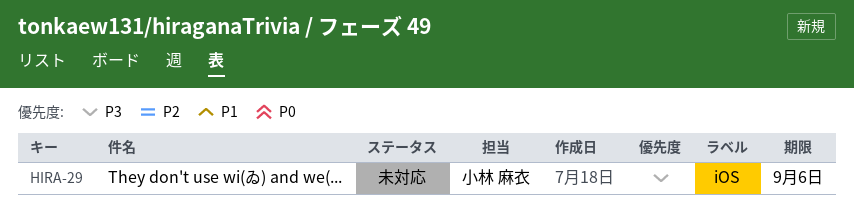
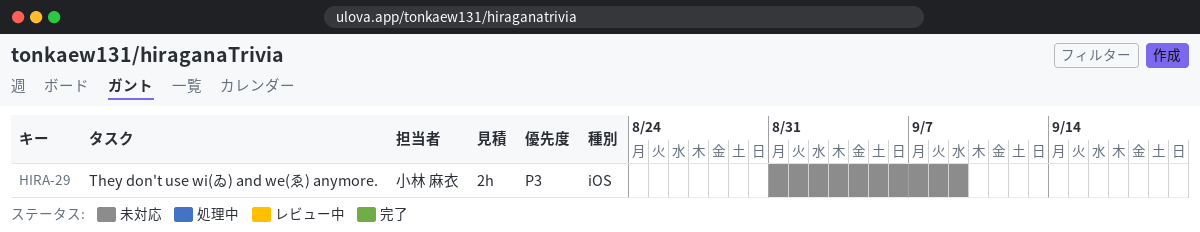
HIRA-29, due: Sep 6 -> Sep 9

